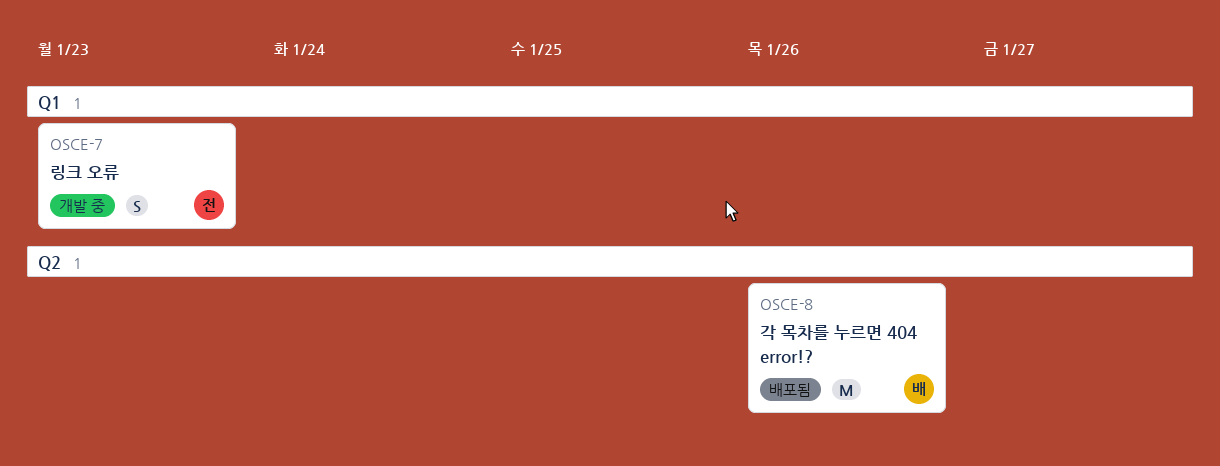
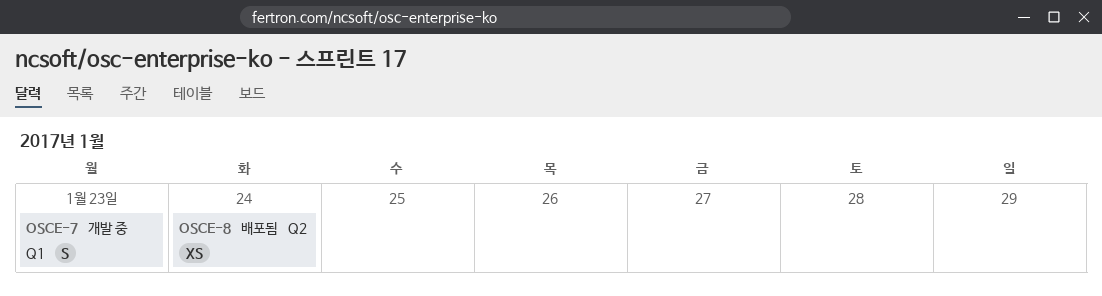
OSCE-8, estimate: M -> XS
OSCE-8, due: Jan 26 -> Jan 24

